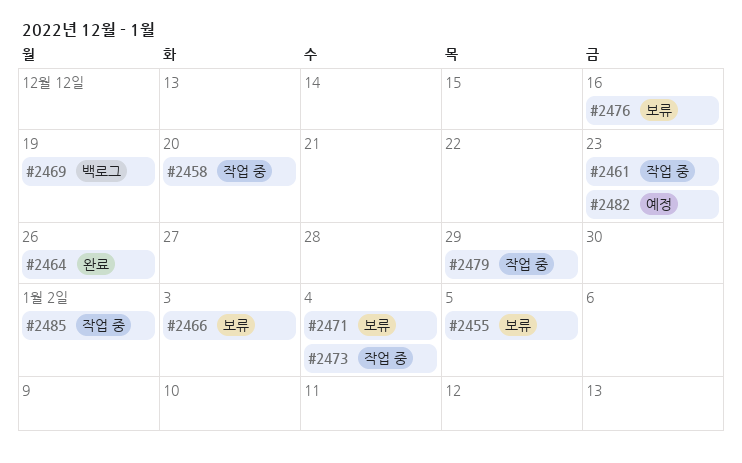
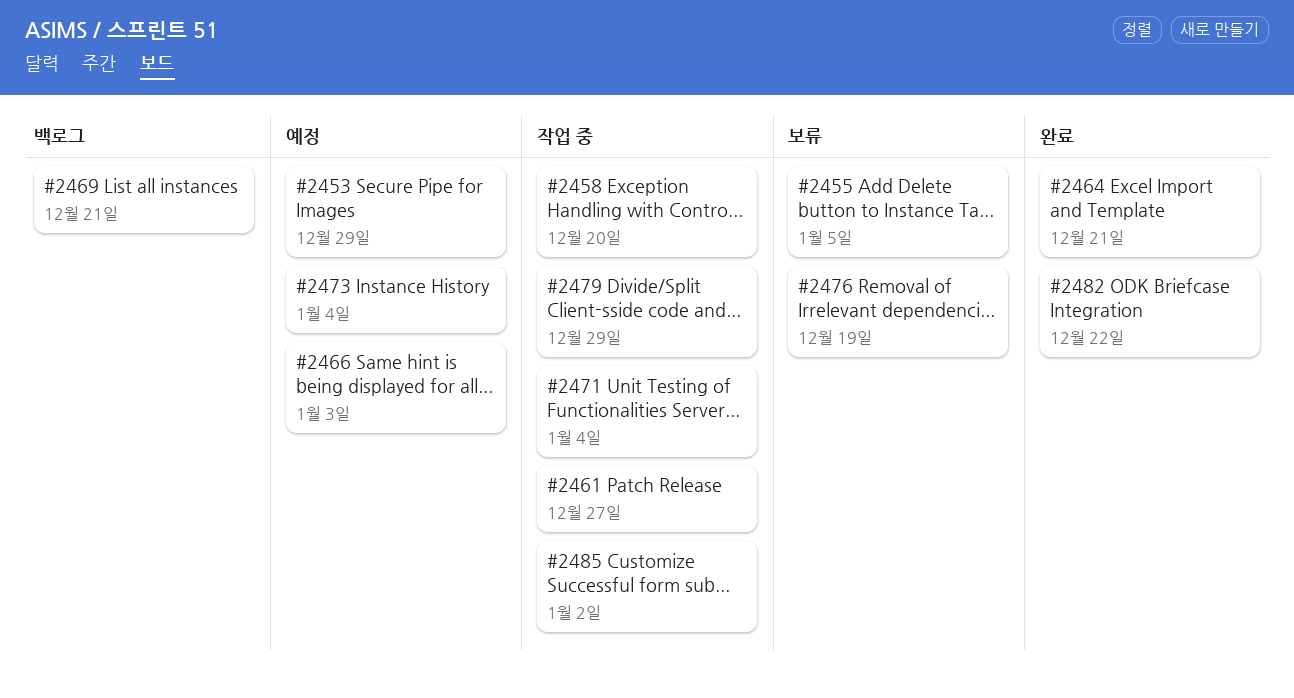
#2453: none -> present
#2461, due: Dec 23 -> Dec 27
#2464, due: Dec 26 -> Dec 21
#2466, status: 보류 -> 예정
#2469, due: Dec 19 -> Dec 21
#2471, status: 보류 -> 작업 중
#2473, status: 작업 중 -> 예정
#2476, due: Dec 16 -> Dec 19
#2482, status: 예정 -> 완료
#2482, due: Dec 23 -> Dec 22

